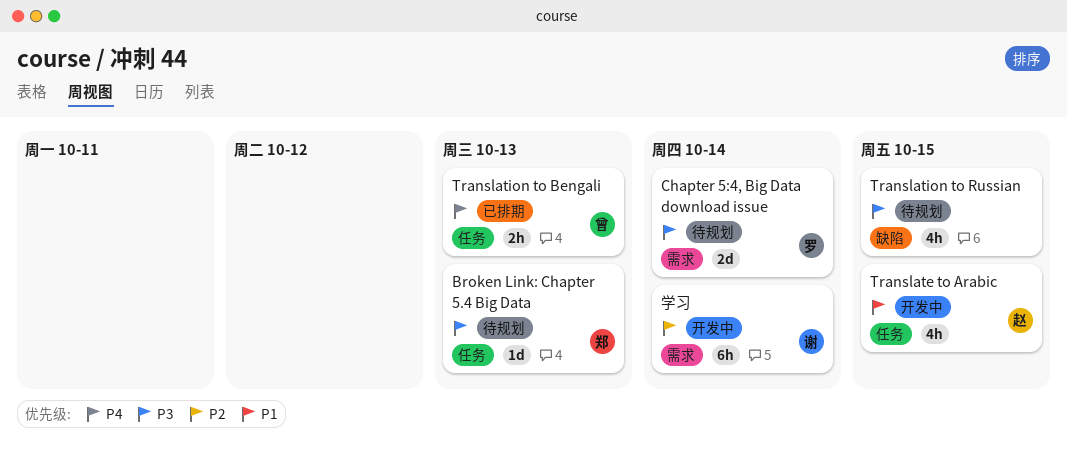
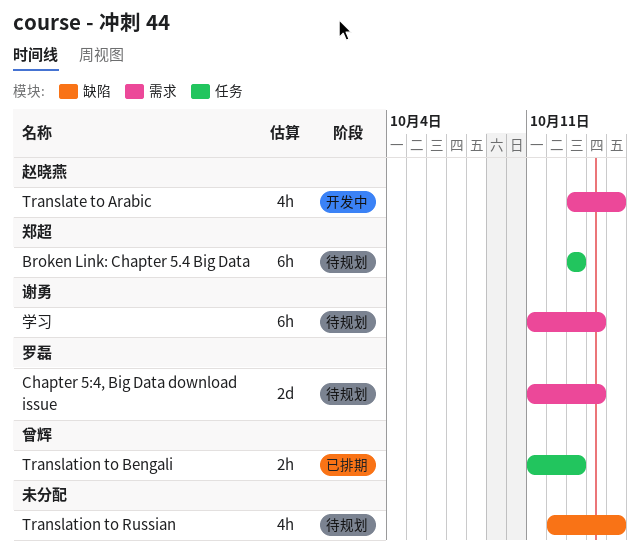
Broken Link: Chapter 5.4 Big Data, estimate: 1d -> 6h
Translate to Arabic, label: 任务 -> 需求
学习, status: 开发中 -> 待规划

